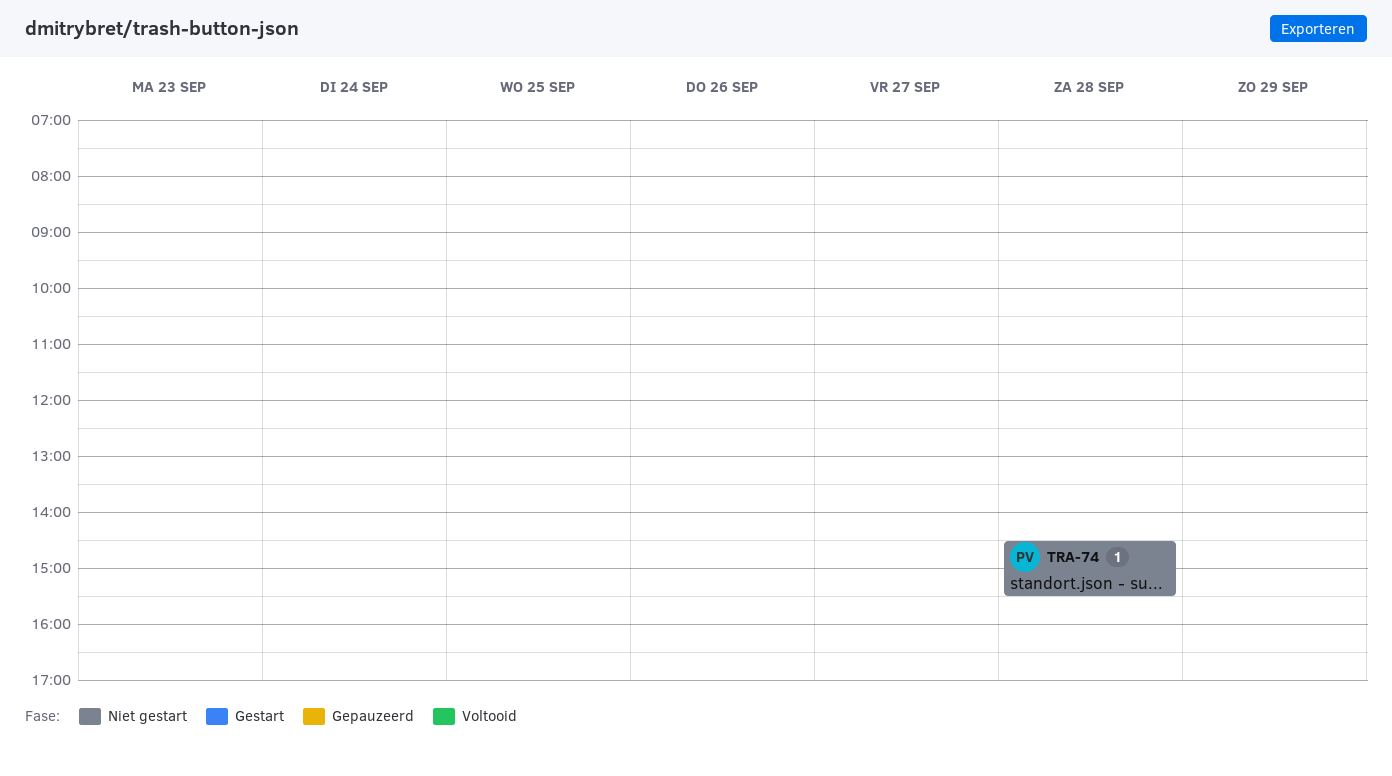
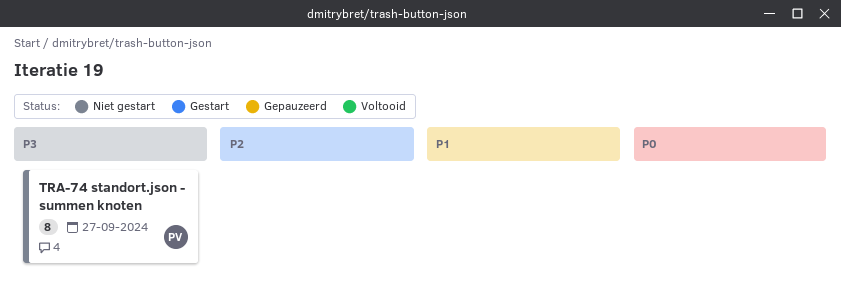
TRA-74, estimate: 1 -> 8
TRA-74, day: Sep 28 -> Sep 27

